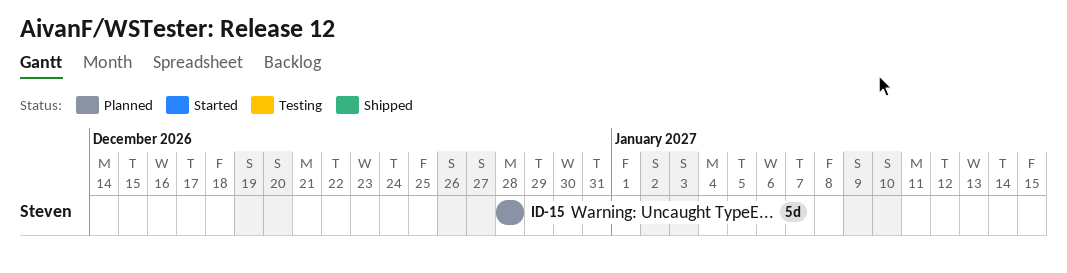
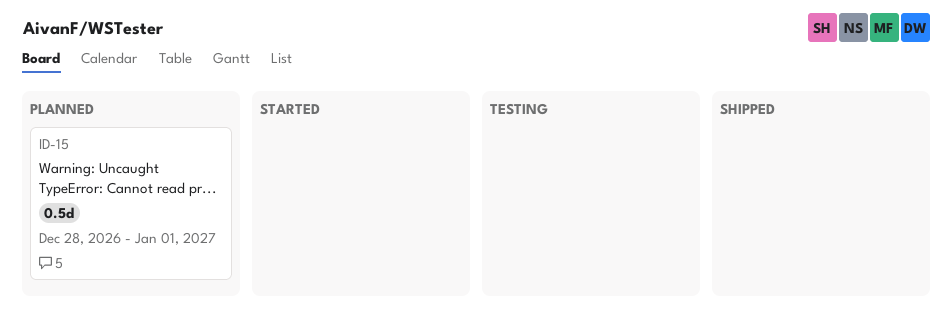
ID-15, estimate: 5d -> 0.5d
ID-15, due: Dec 28 -> Jan 1

